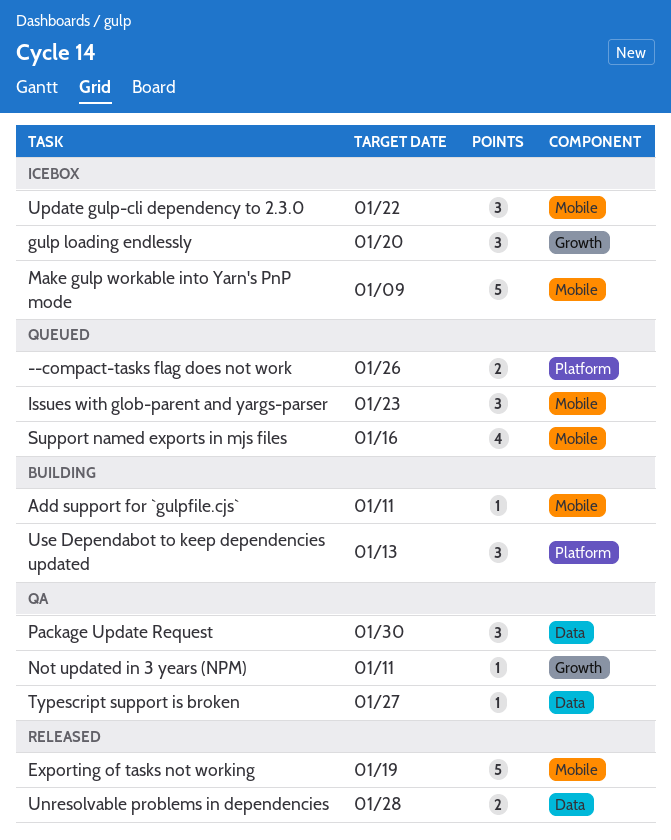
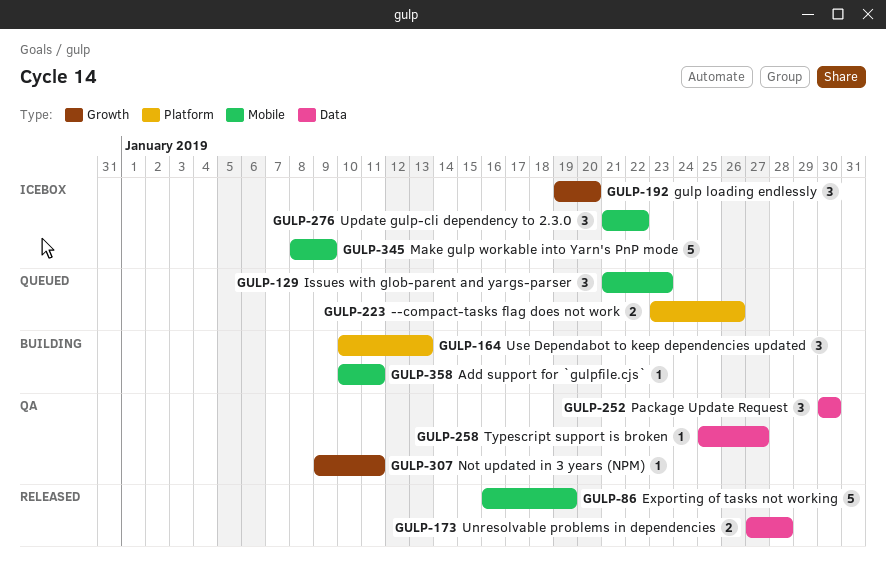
Support named exports in mjs files: present -> none

